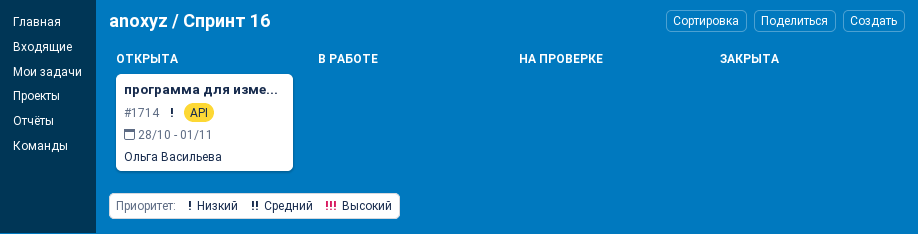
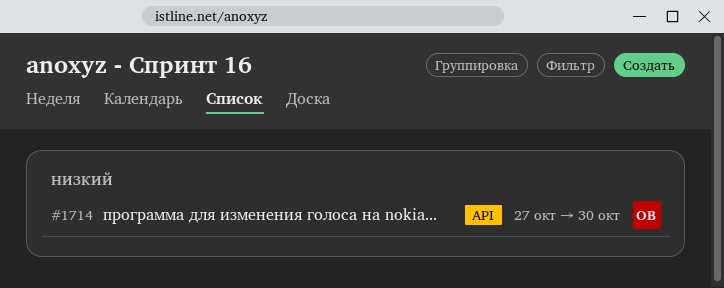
#1714, start: Oct 28 -> Oct 27
#1714, due: Nov 1 -> Oct 30

